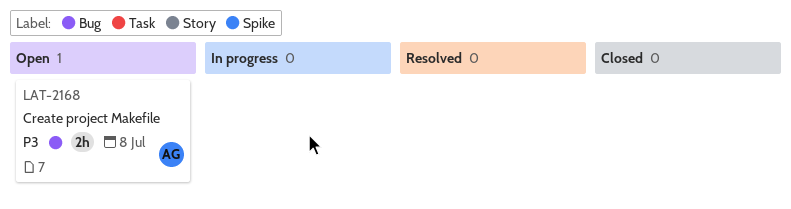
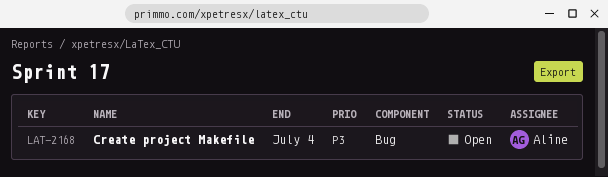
LAT-2168, due: Jul 8 -> Jul 4

